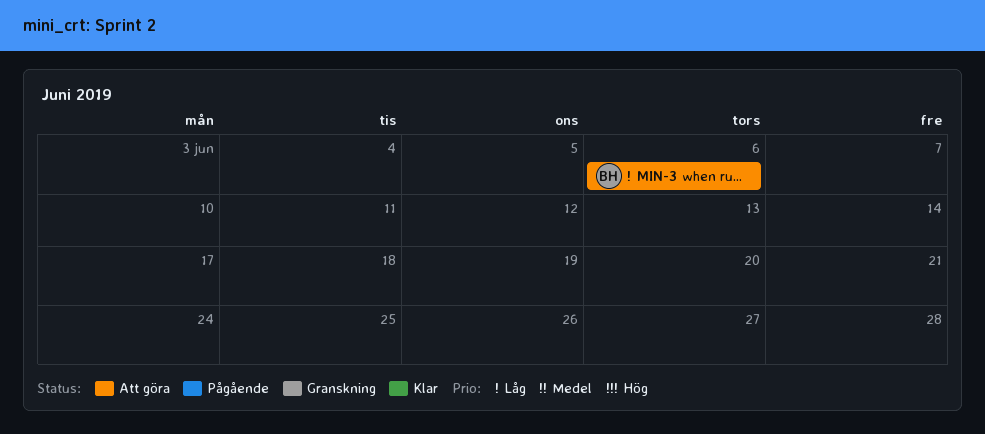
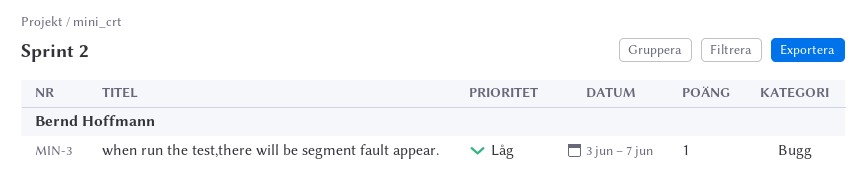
MIN-3, start: Jun 6 -> Jun 3
MIN-3, due: Jun 6 -> Jun 7

